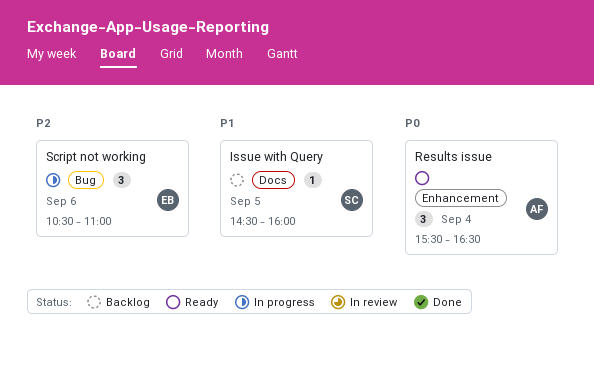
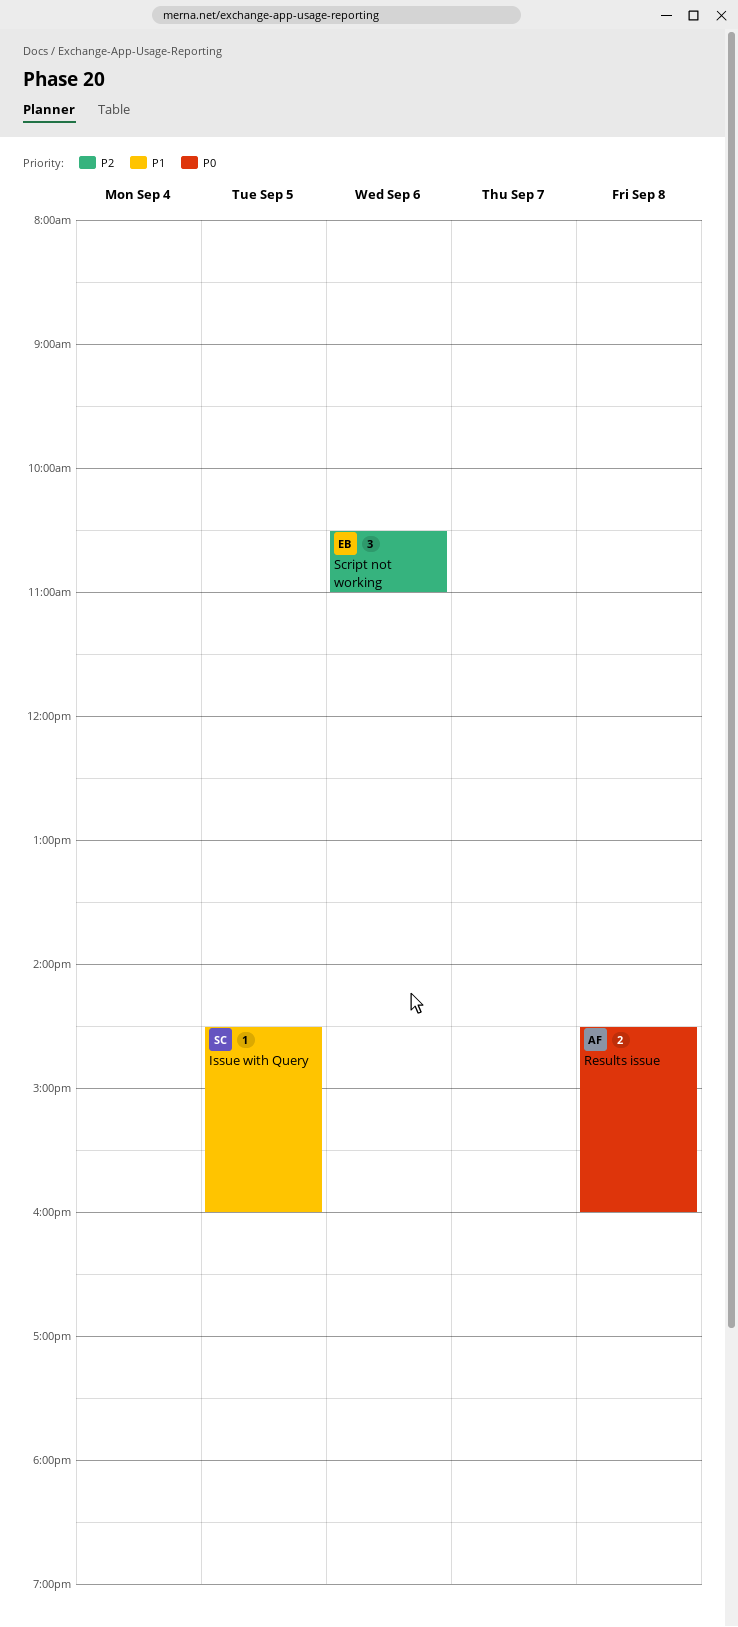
Results issue, estimate: 3 -> 2
Results issue, day: Sep 4 -> Sep 8
Results issue, begins: 15:30 -> 14:30
Results issue, ends: 16:30 -> 16:00

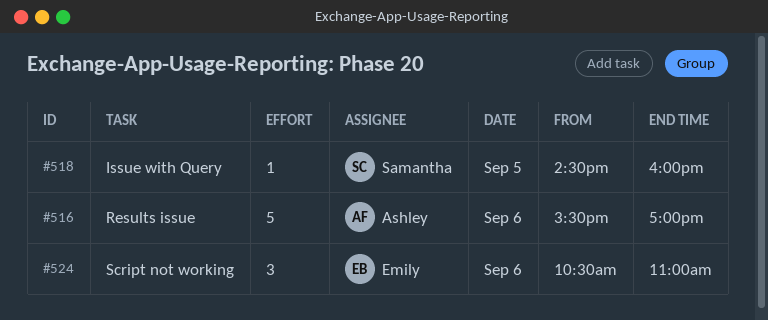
Results issue, estimate: 2 -> 5
Results issue, day: Sep 8 -> Sep 6
Results issue, begins: 14:30 -> 15:30
Results issue, ends: 16:00 -> 17:00

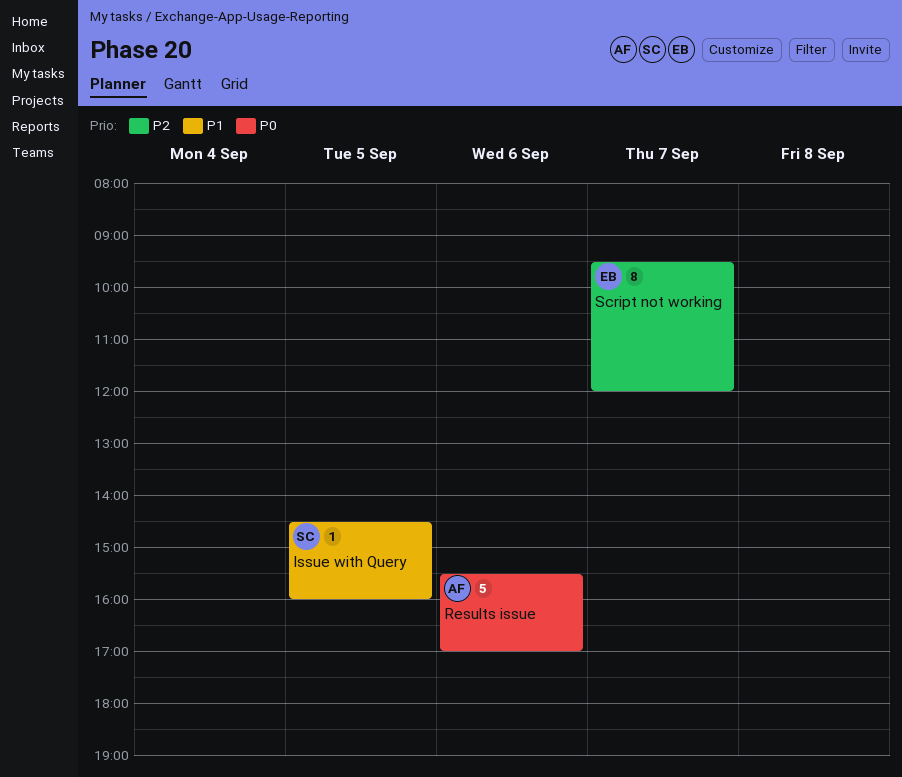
Script not working, estimate: 3 -> 8
Script not working, day: Sep 6 -> Sep 7
Script not working, begins: 10:30 -> 09:30
Script not working, ends: 11:00 -> 12:00

